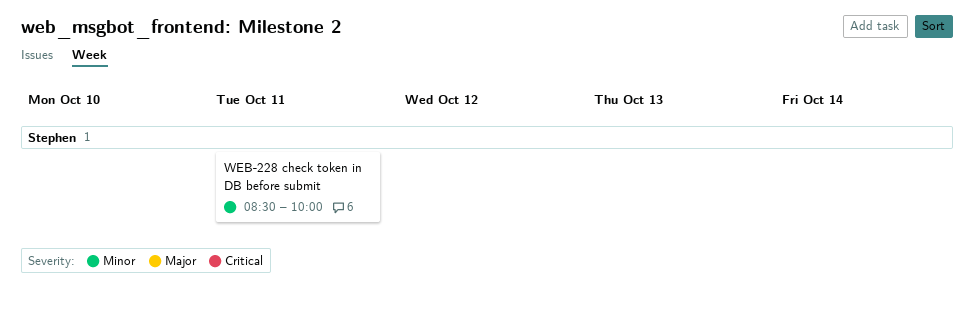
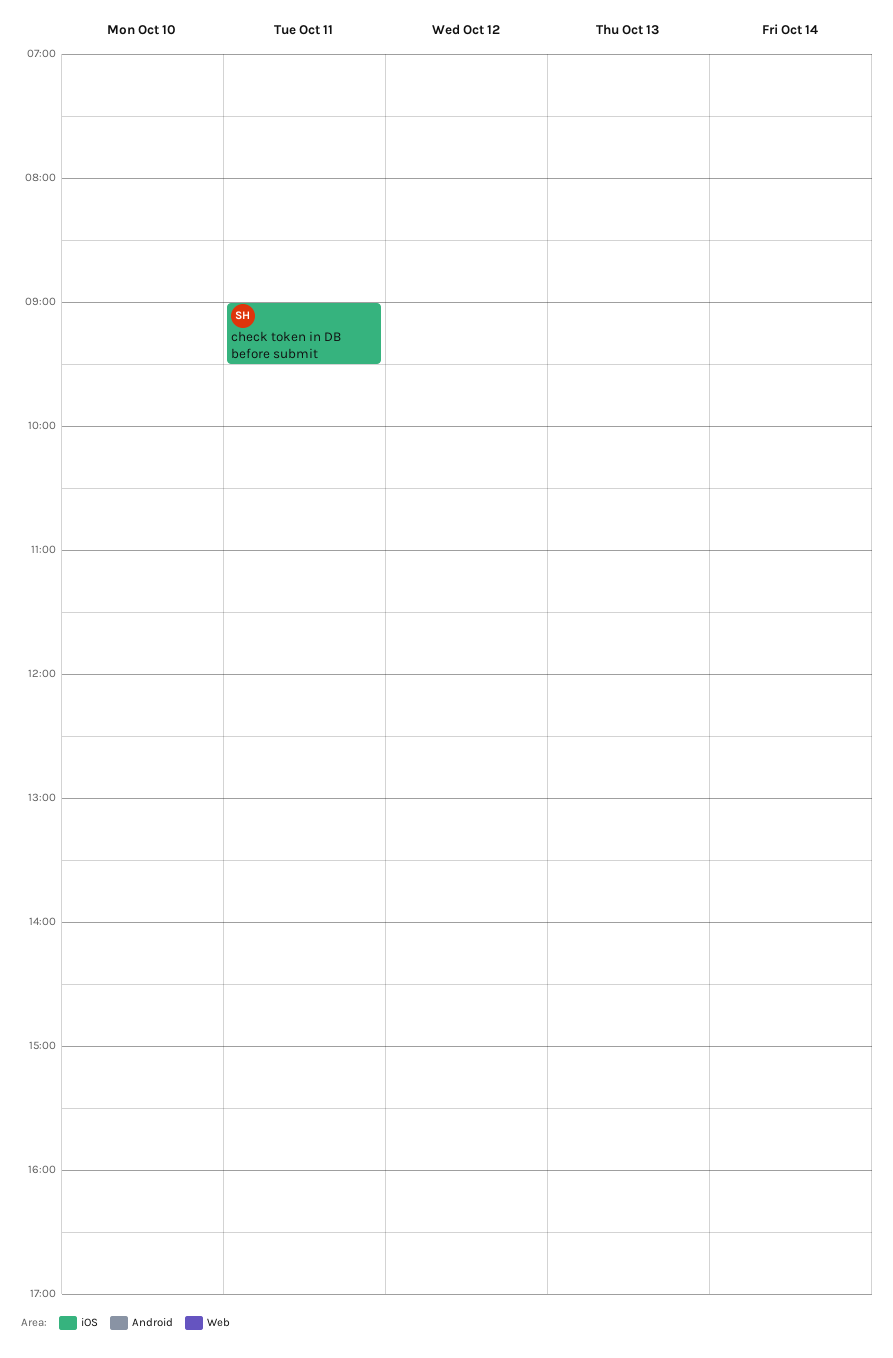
check token in DB before submit, begins: 08:30 -> 09:00
check token in DB before submit, ends: 10:00 -> 09:30

